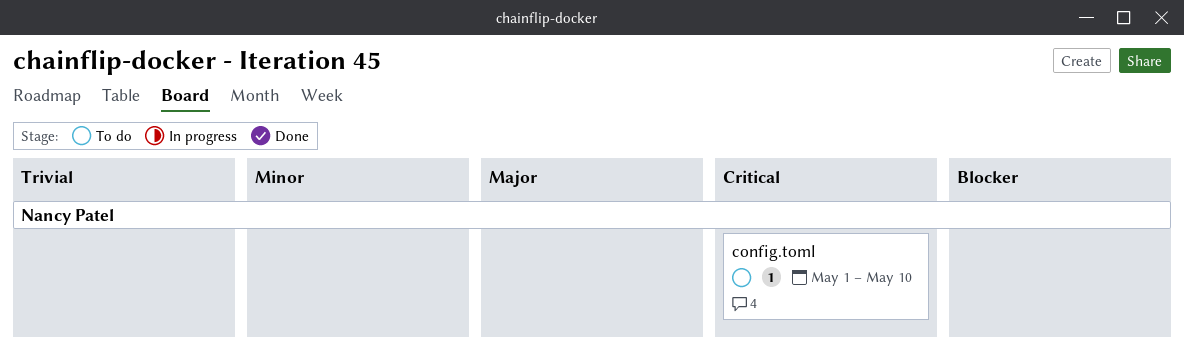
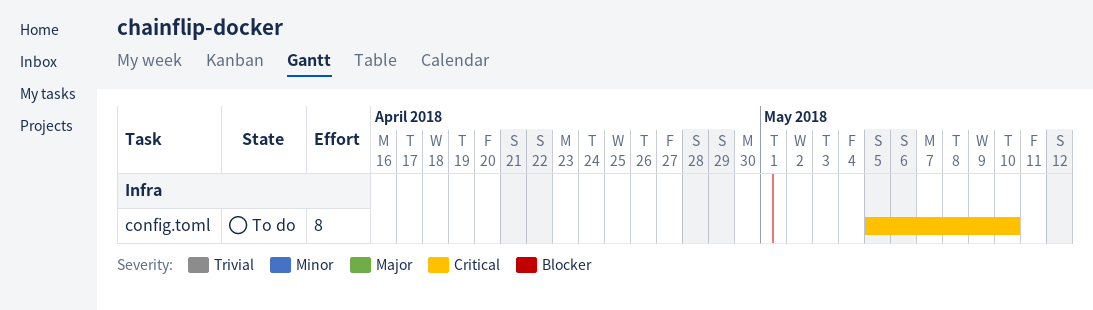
config.toml, estimate: 1 -> 8
config.toml, start: May 1 -> May 5

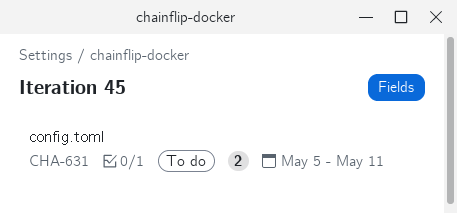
config.toml, estimate: 8 -> 2
config.toml, due: May 10 -> May 11

